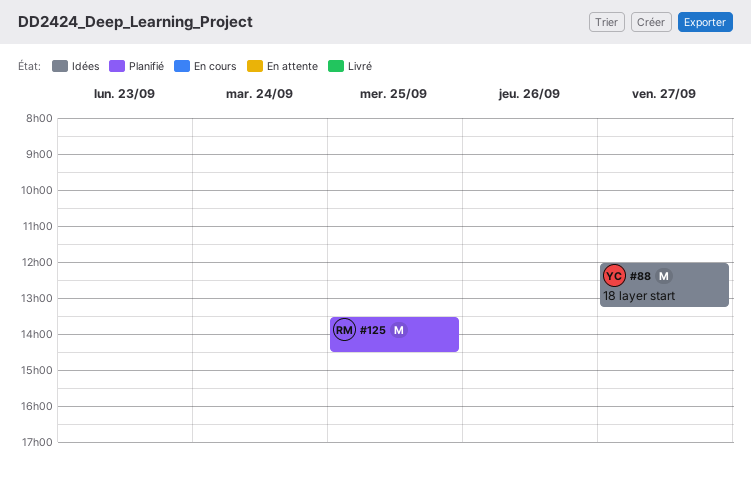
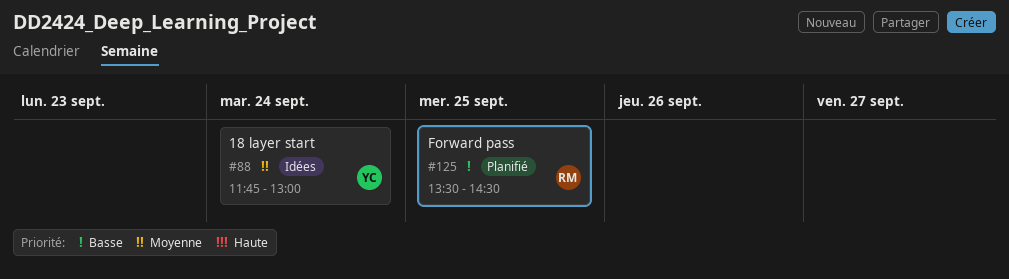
#88, day: Sep 27 -> Sep 24
#88, begins: 12:00 -> 11:45
#88, ends: 13:15 -> 13:00

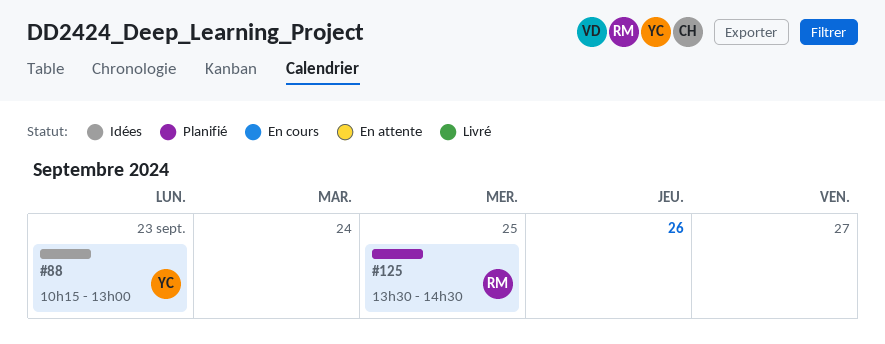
#88, day: Sep 24 -> Sep 23
#88, begins: 11:45 -> 10:15

